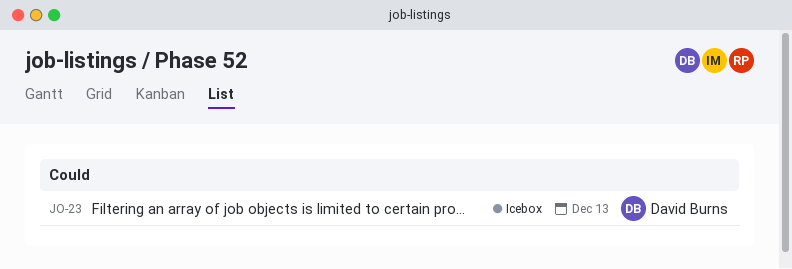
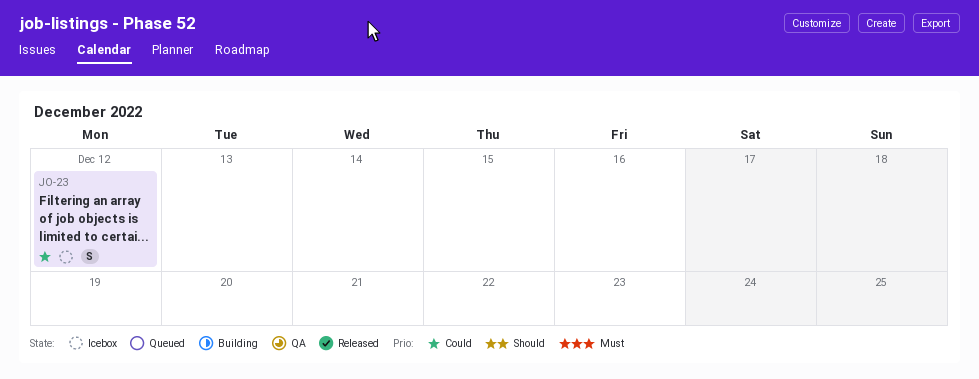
JO-23, due: Dec 13 -> Dec 12

